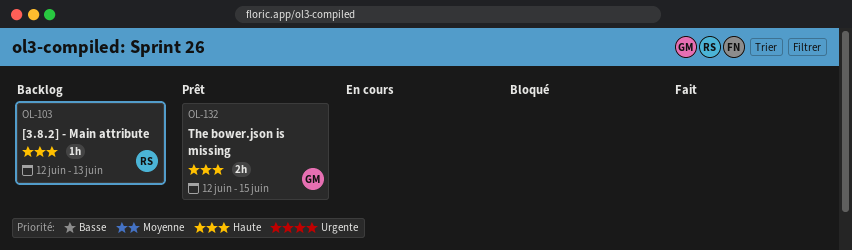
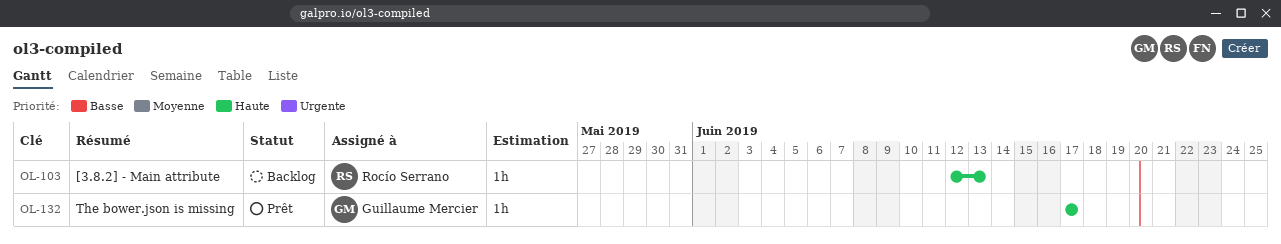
OL-132, estimate: 2h -> 1h
OL-132, start: Jun 12 -> Jun 17
OL-132, due: Jun 15 -> Jun 17

